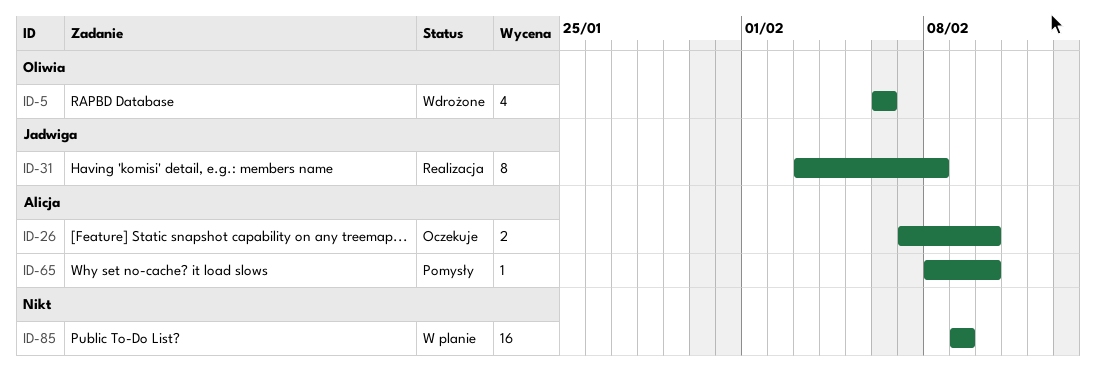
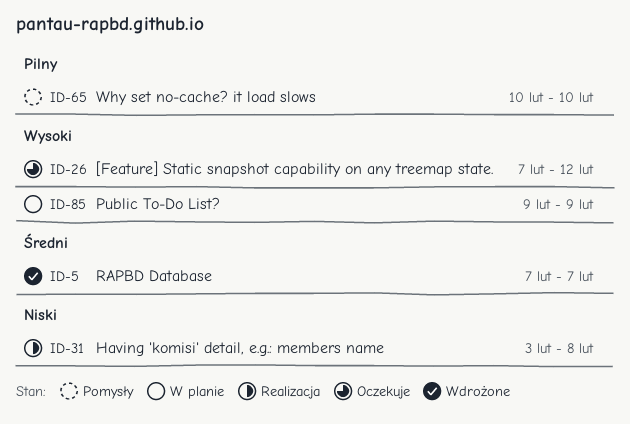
ID-5, start: Feb 6 -> Feb 7
ID-5, due: Feb 6 -> Feb 7
ID-26, due: Feb 10 -> Feb 12
ID-65, start: Feb 8 -> Feb 10

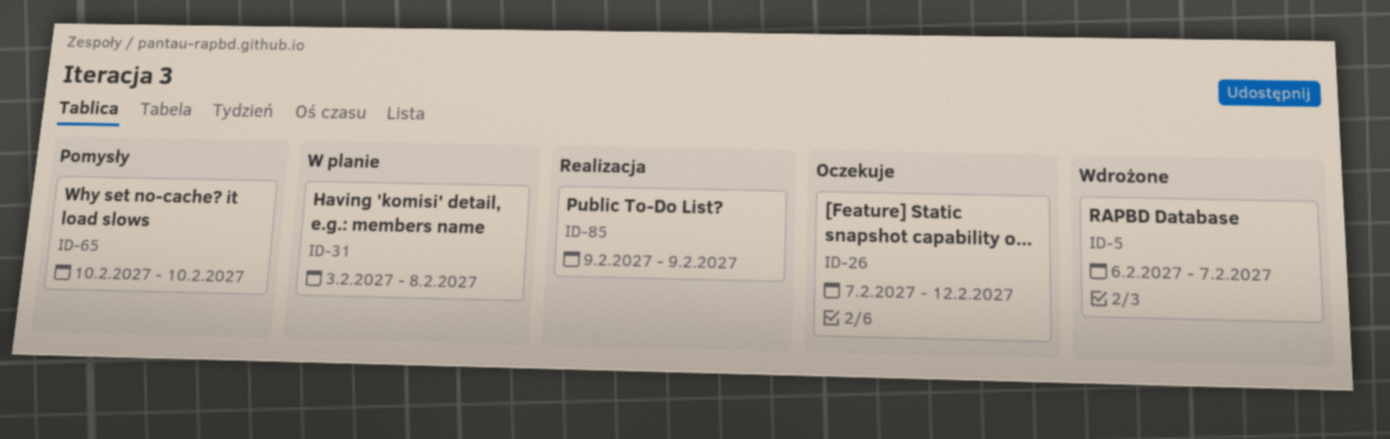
ID-5, start: Feb 7 -> Feb 6
ID-31, status: Realizacja -> W planie
ID-85, status: W planie -> Realizacja

